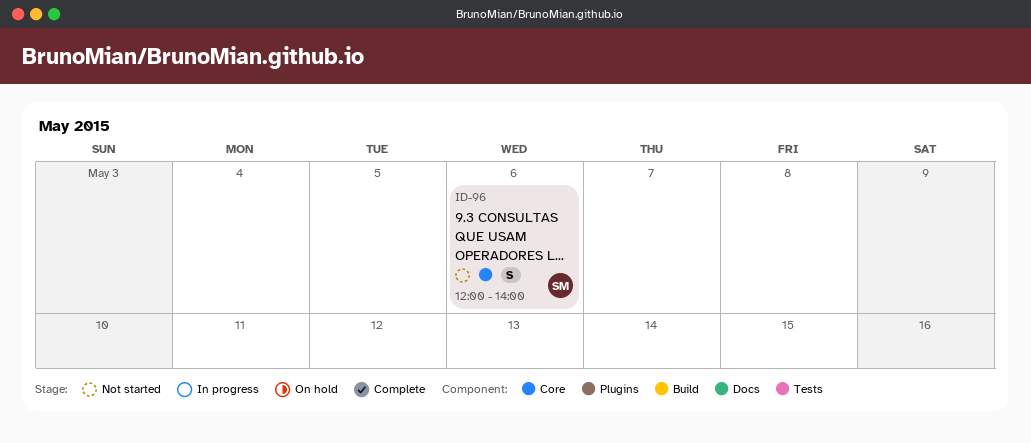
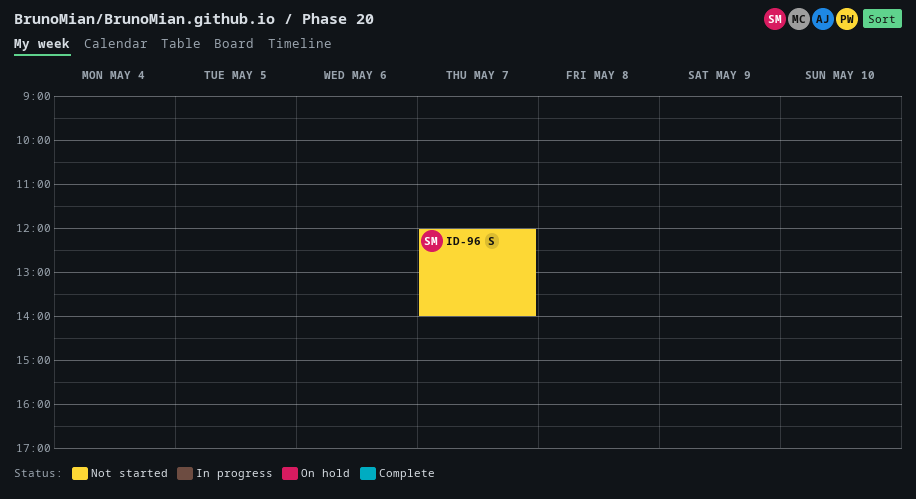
ID-96, day: May 6 -> May 7

